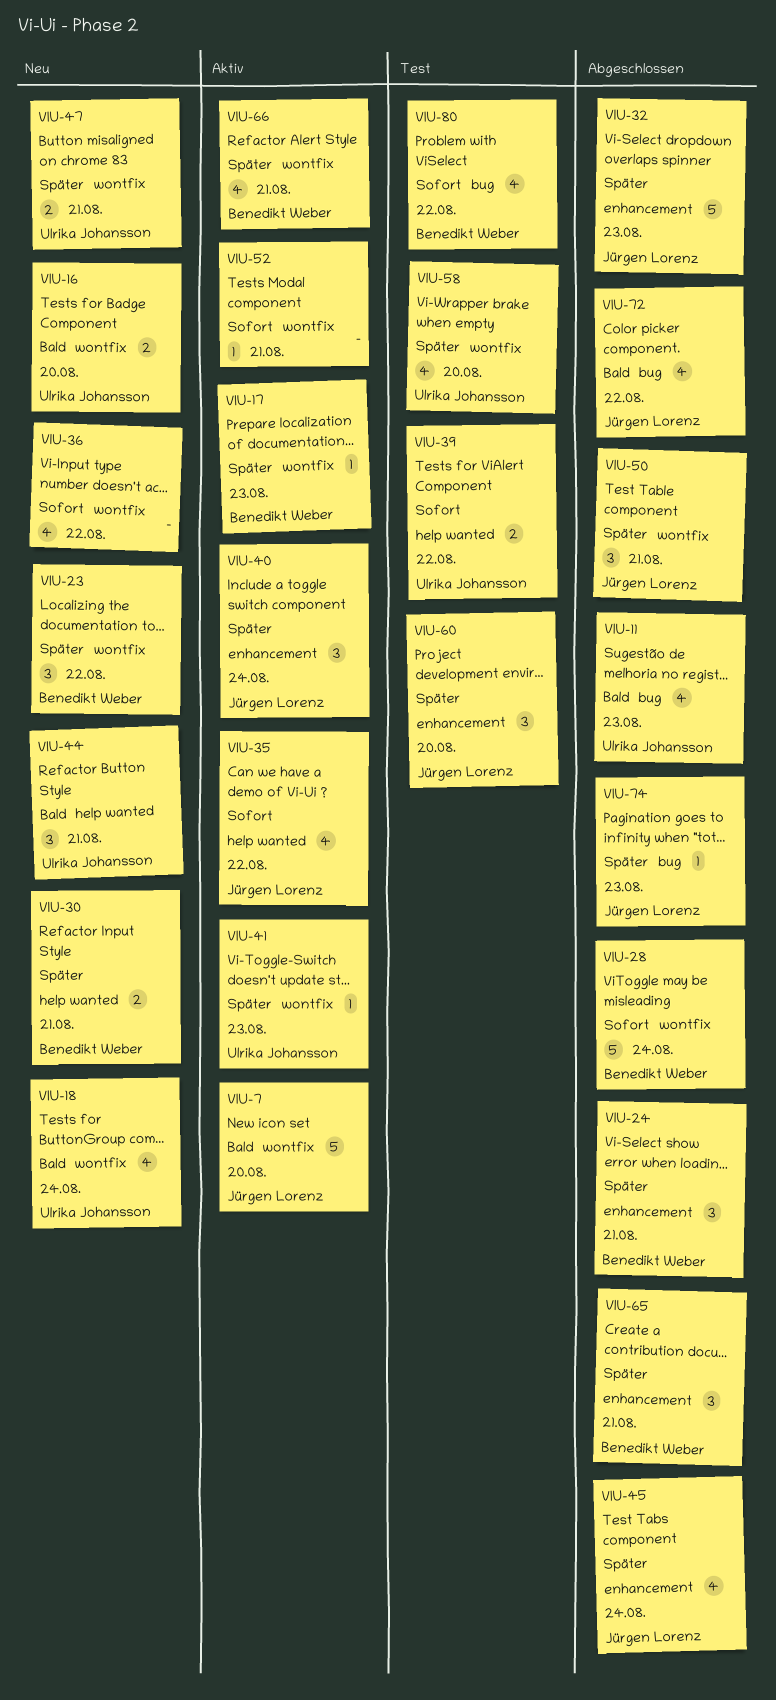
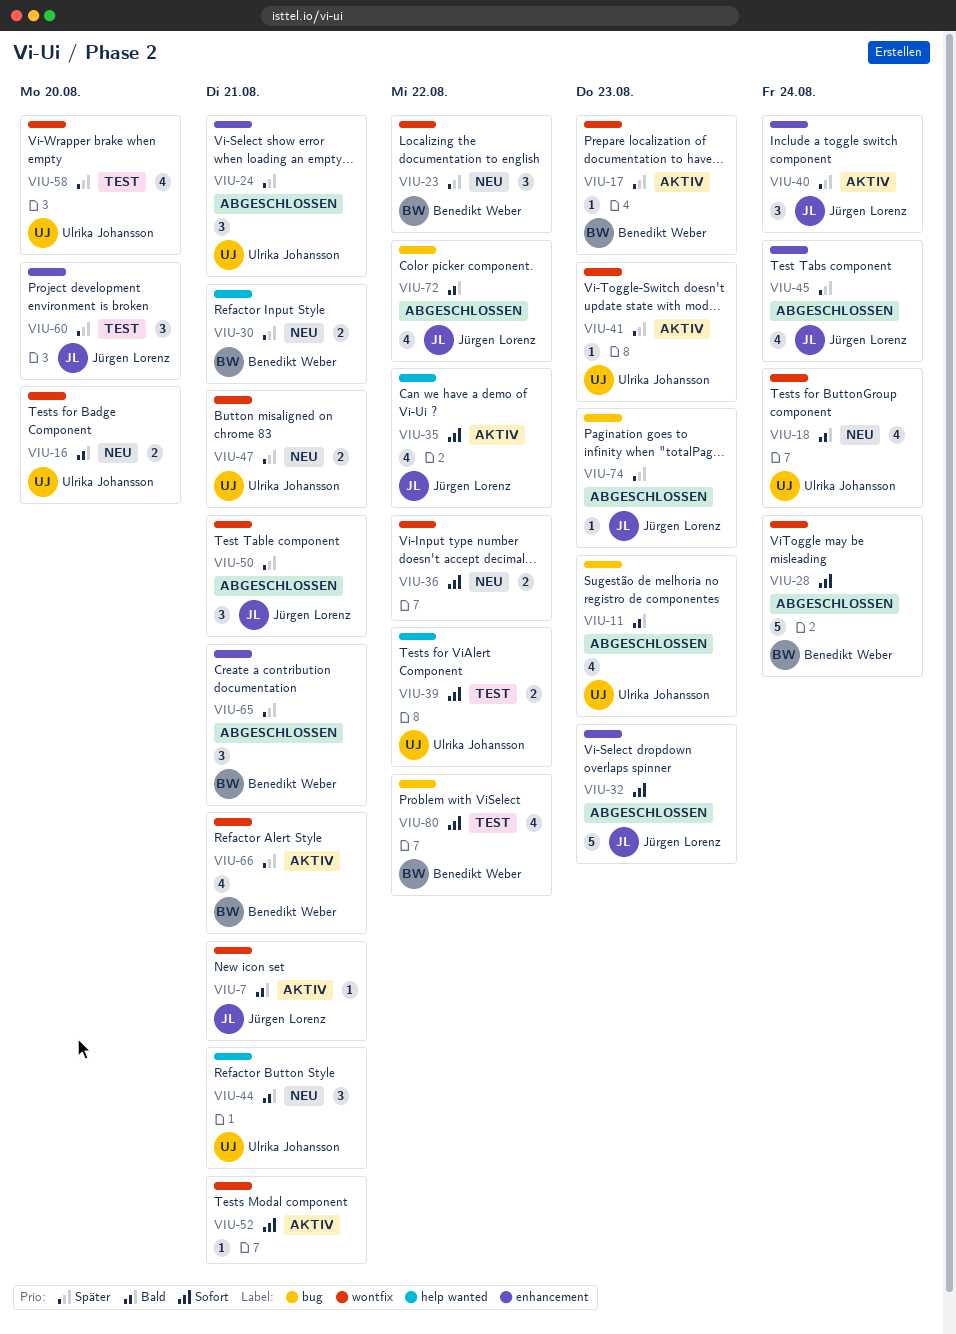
VIU-7, estimate: 5 -> 1
VIU-7, due: Aug 20 -> Aug 21
VIU-24, owner: Benedikt Weber -> Ulrika Johansson
VIU-32, priority: Später -> Sofort
VIU-36, estimate: 4 -> 2

